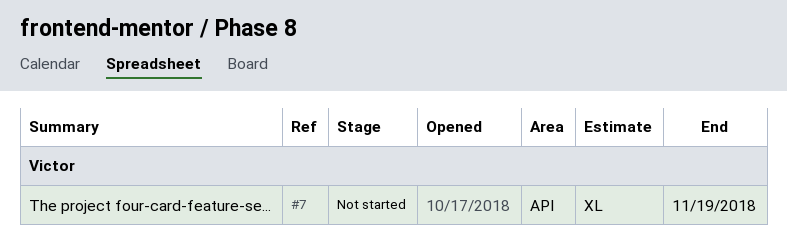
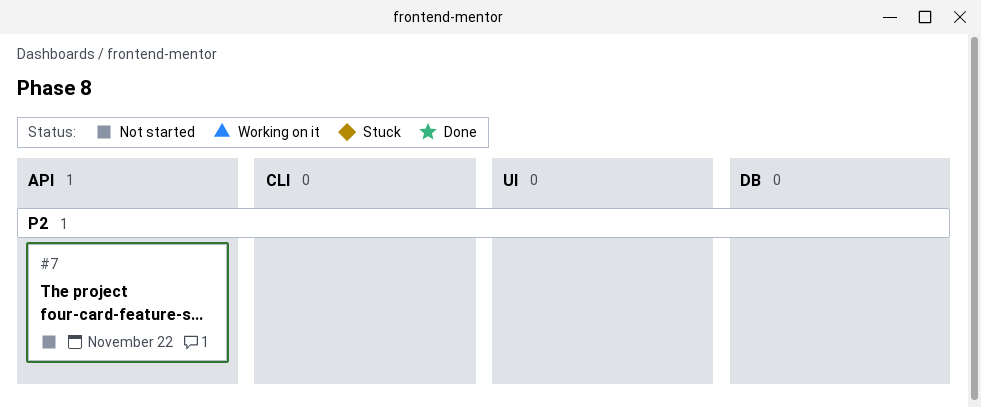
#7, due: Nov 19 -> Nov 22

